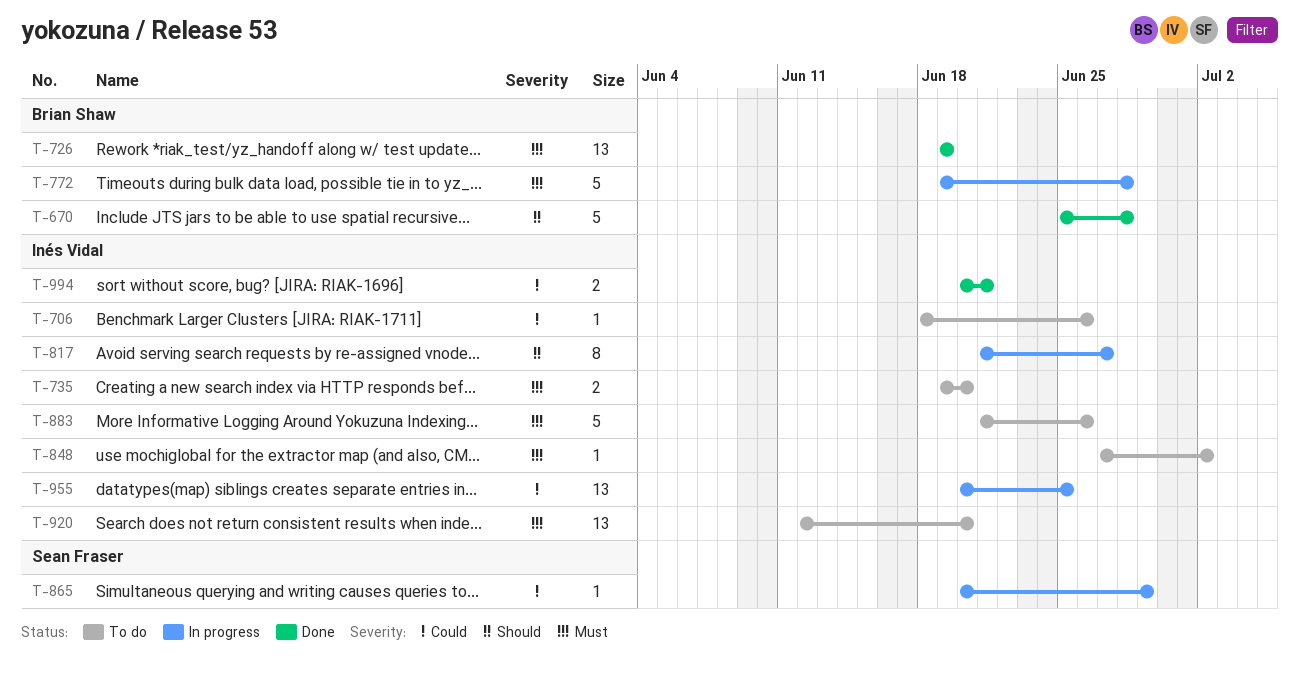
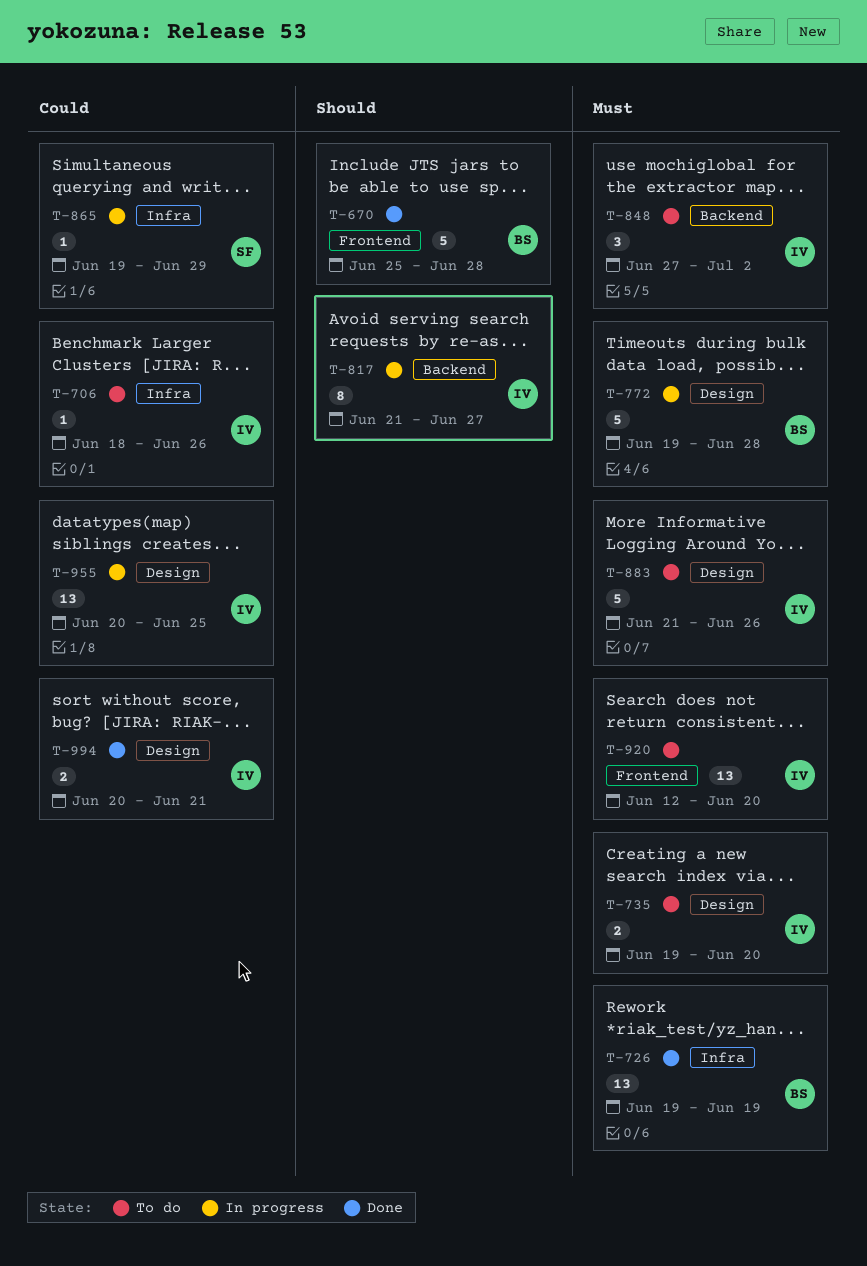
T-848, estimate: 1 -> 3
T-865, start: Jun 20 -> Jun 19

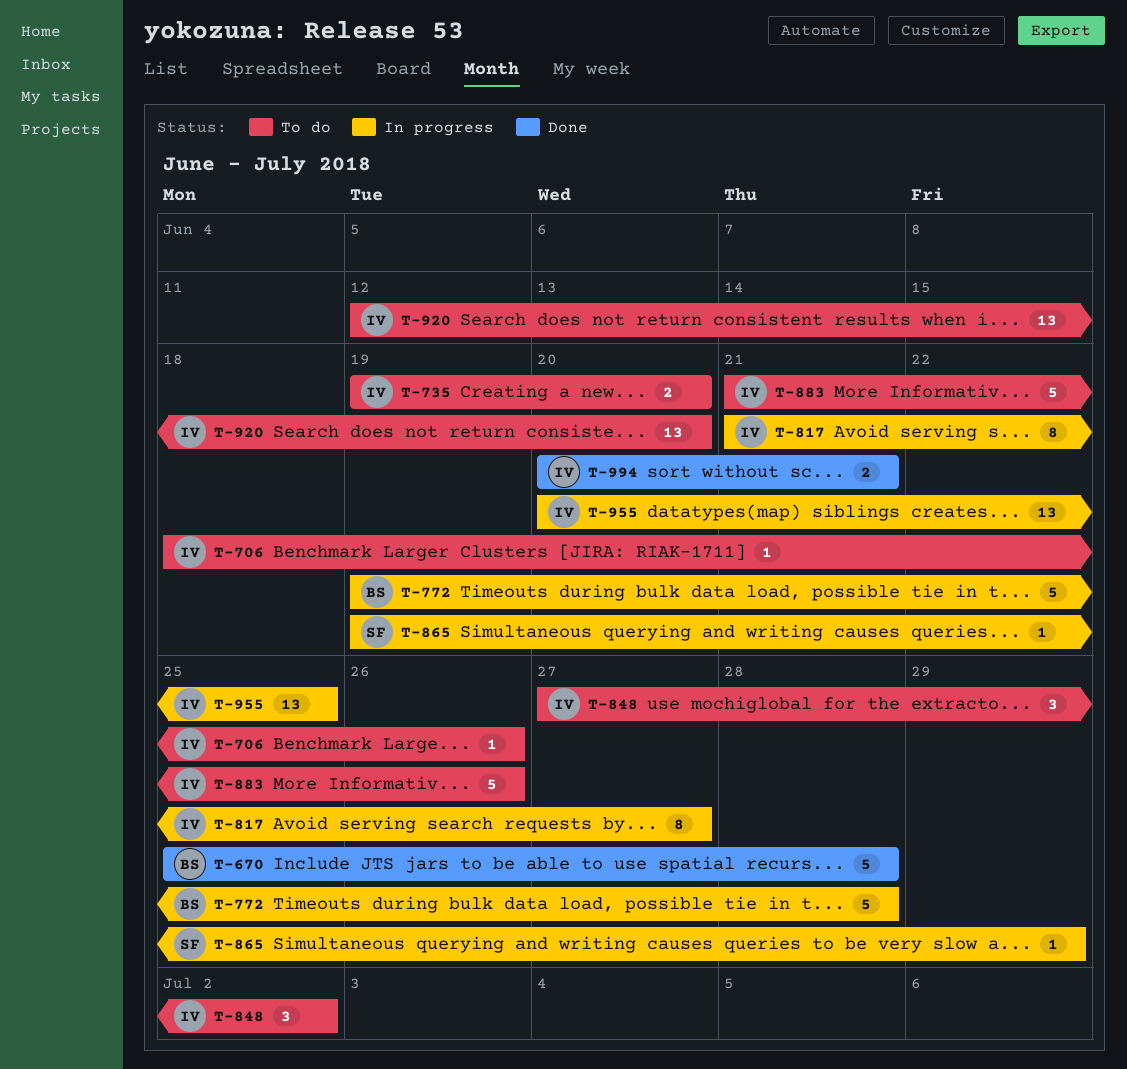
T-726: present -> none

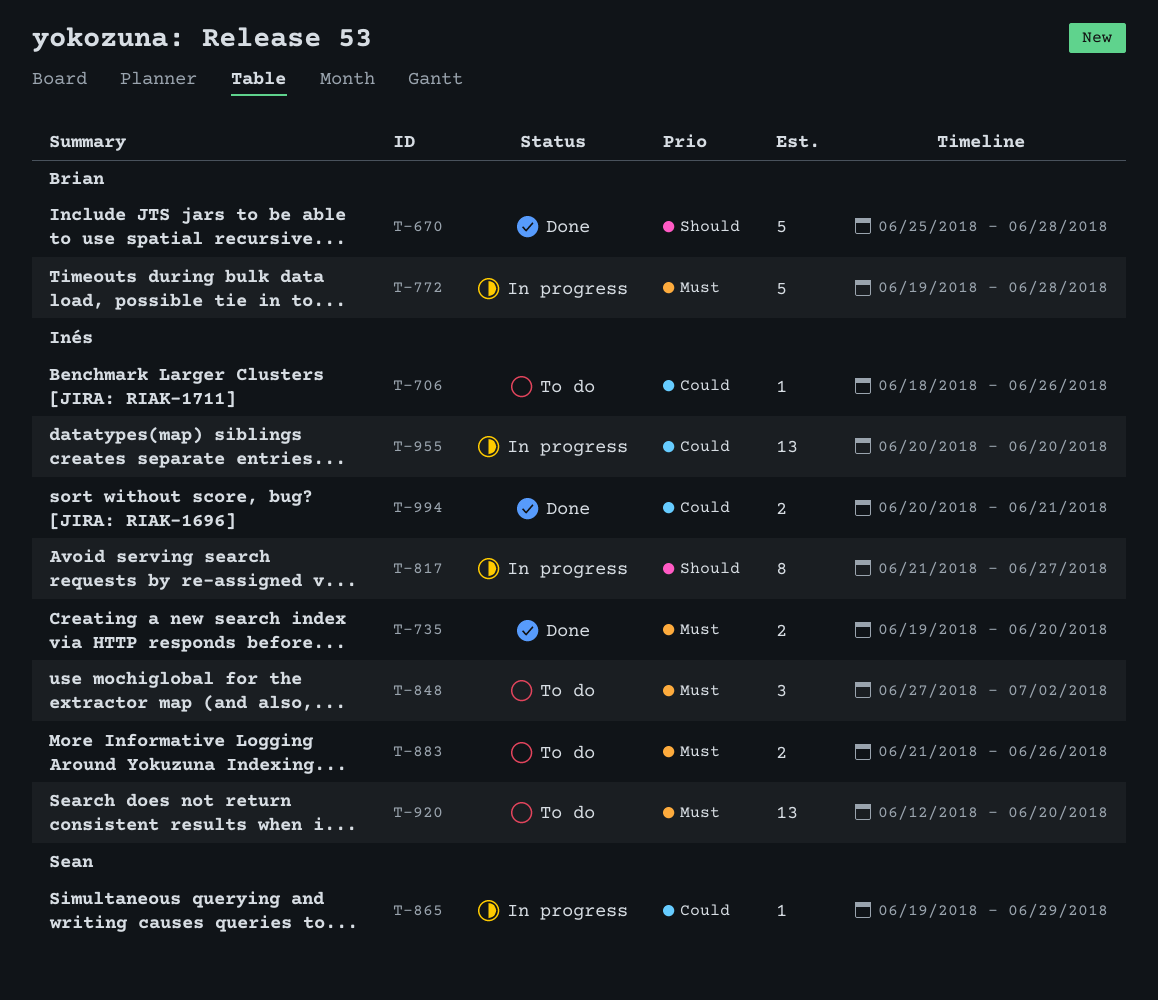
T-735, status: To do -> Done
T-883, estimate: 5 -> 2
T-955, due: Jun 25 -> Jun 20

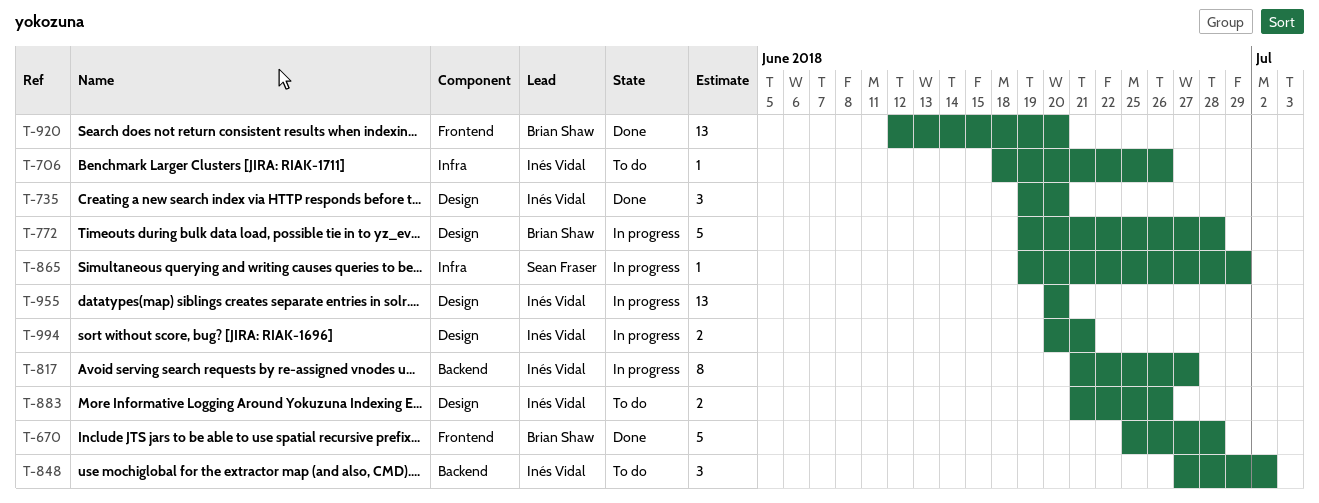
T-735, estimate: 2 -> 3
T-920, status: To do -> Done
T-920, owner: Inés Vidal -> Brian Shaw
T-994, status: Done -> In progress

